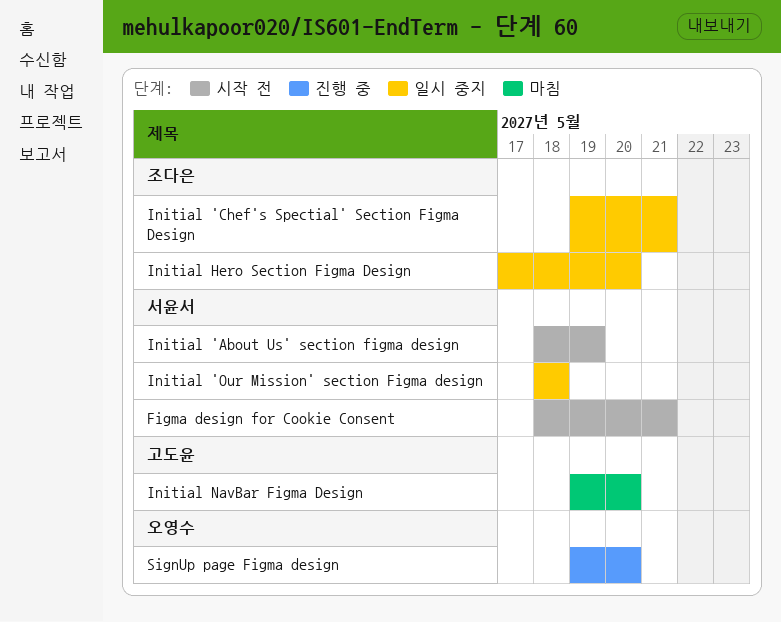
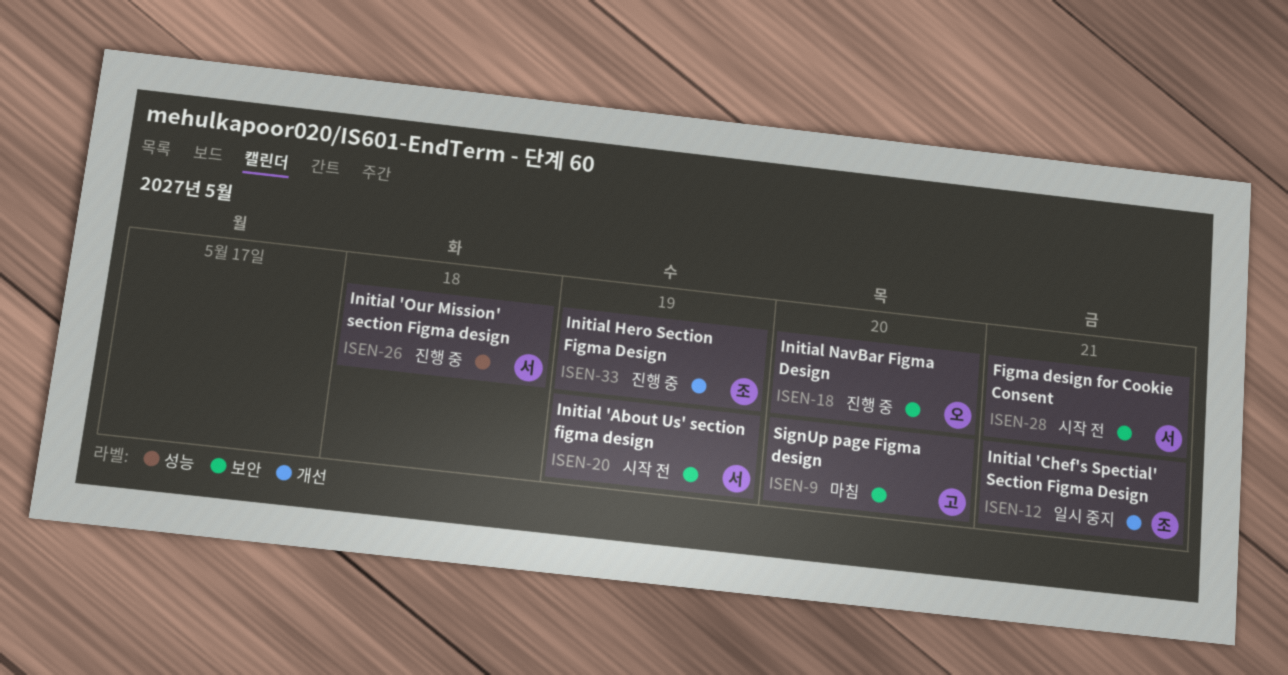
Initial 'Our Mission' section Figma design, status: 일시 중지 -> 진행 중
Initial Hero Section Figma Design, status: 일시 중지 -> 진행 중
Initial Hero Section Figma Design, due: May 20 -> May 19
Initial NavBar Figma Design, status: 마침 -> 진행 중
Initial NavBar Figma Design, owner: 고도윤 -> 오영수
SignUp page Figma design, status: 진행 중 -> 마침
SignUp page Figma design, owner: 오영수 -> 고도윤

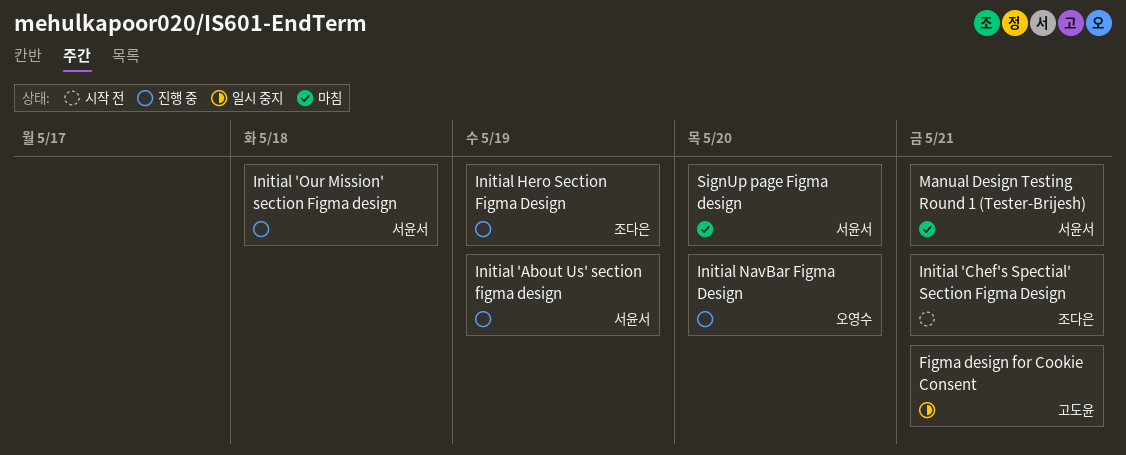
Figma design for Cookie Consent, status: 시작 전 -> 일시 중지
Figma design for Cookie Consent, owner: 서윤서 -> 고도윤
Initial 'About Us' section figma design, status: 시작 전 -> 진행 중
Initial 'Chef's Spectial' Section Figma Design, status: 일시 중지 -> 시작 전
Manual Design Testing Round 1 (Tester-Brijesh): none -> present
SignUp page Figma design, owner: 고도윤 -> 서윤서

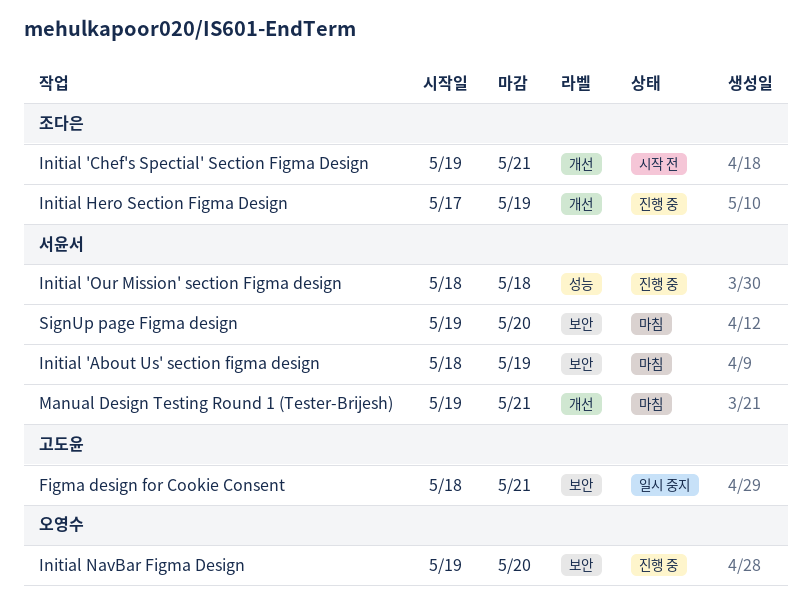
Initial 'About Us' section figma design, status: 진행 중 -> 마침

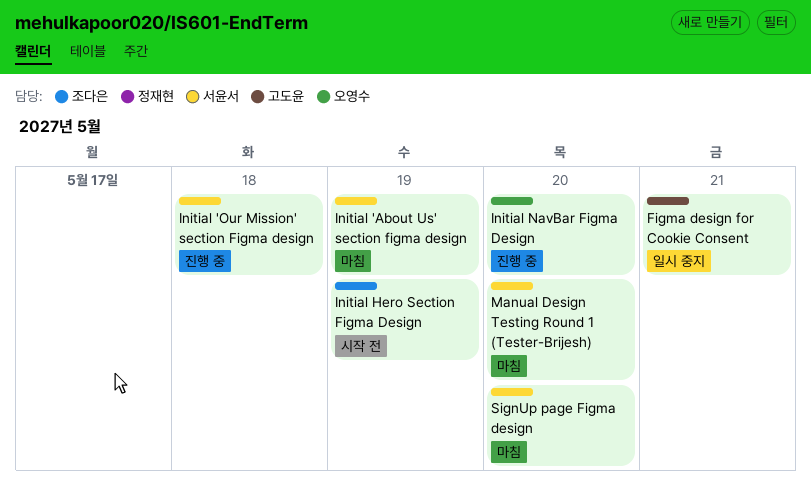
Initial 'Chef's Spectial' Section Figma Design: present -> none
Initial Hero Section Figma Design, status: 진행 중 -> 시작 전
Manual Design Testing Round 1 (Tester-Brijesh), due: May 21 -> May 20

